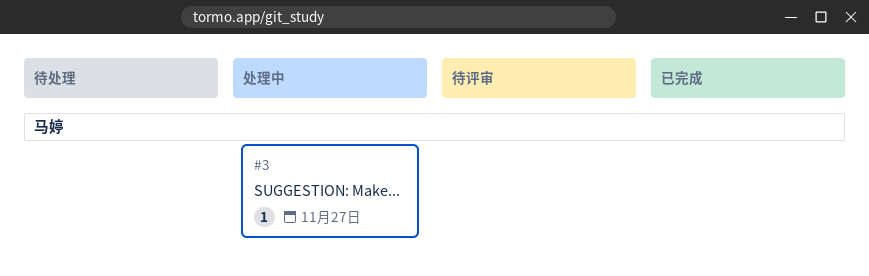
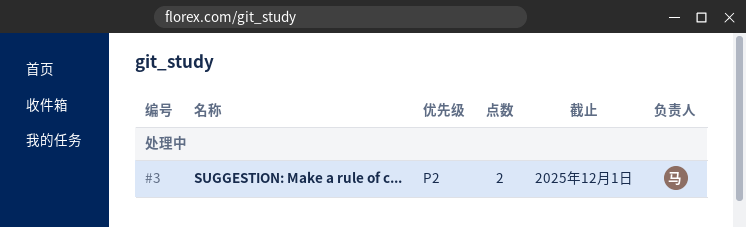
#3, estimate: 1 -> 2
#3, due: Nov 27 -> Dec 1

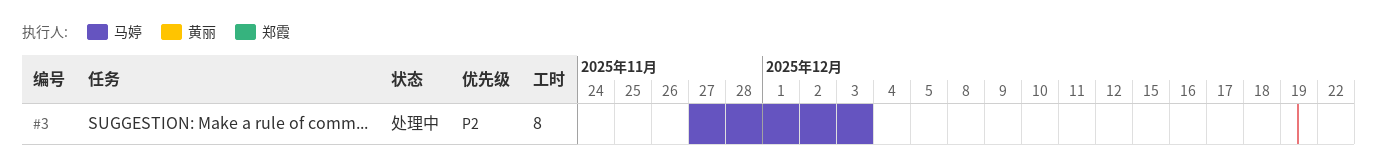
#3, estimate: 2 -> 8
#3, due: Dec 1 -> Dec 3

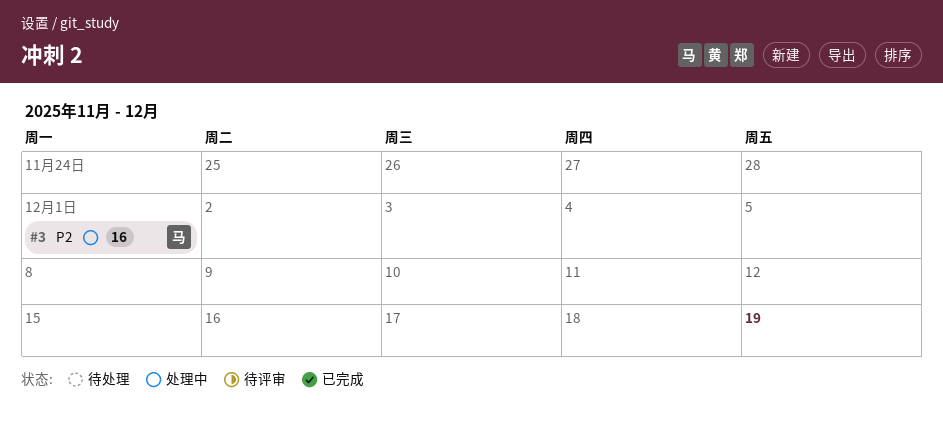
#3, estimate: 8 -> 16
#3, due: Dec 3 -> Dec 1

